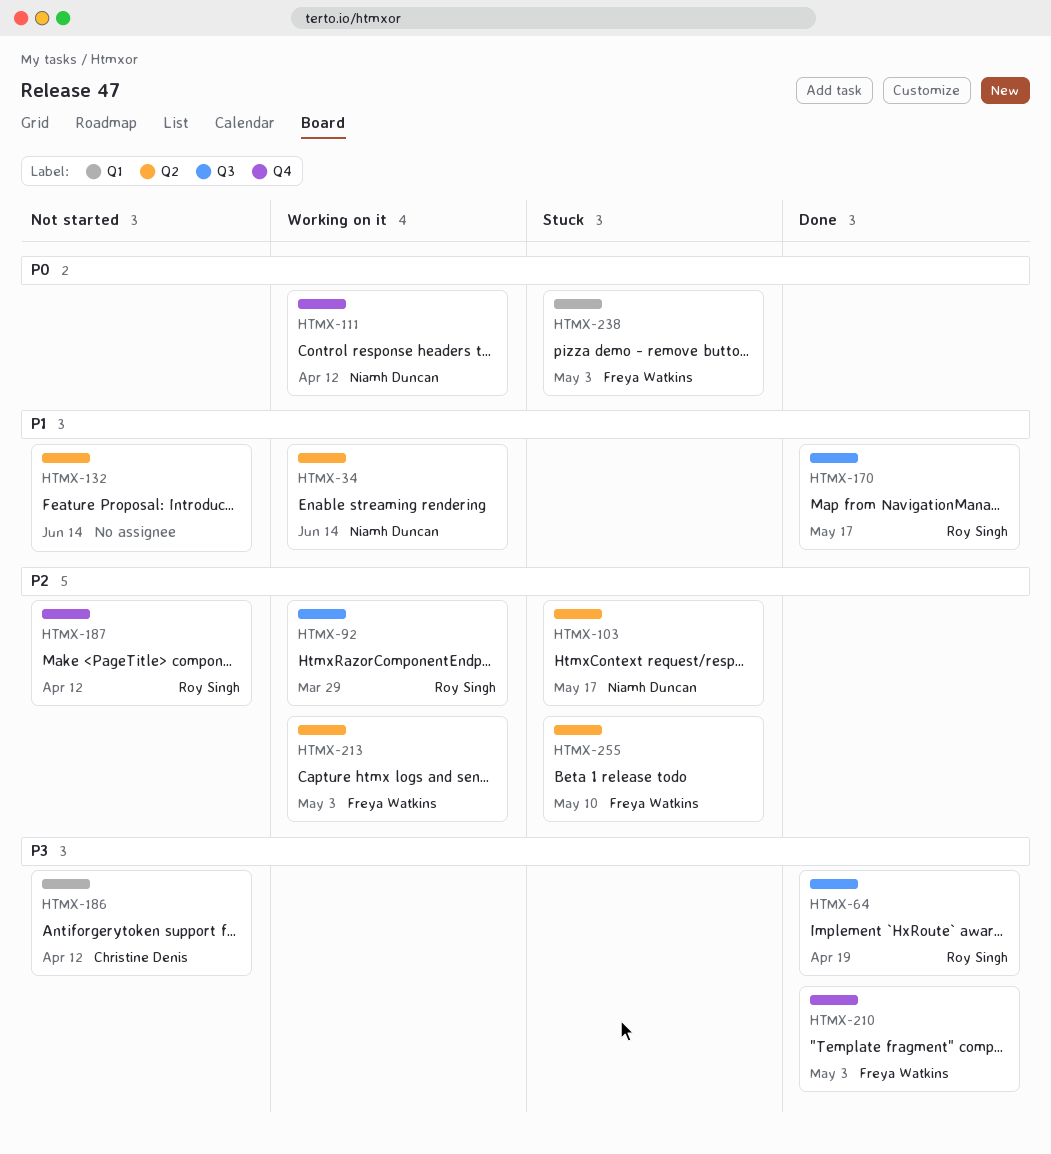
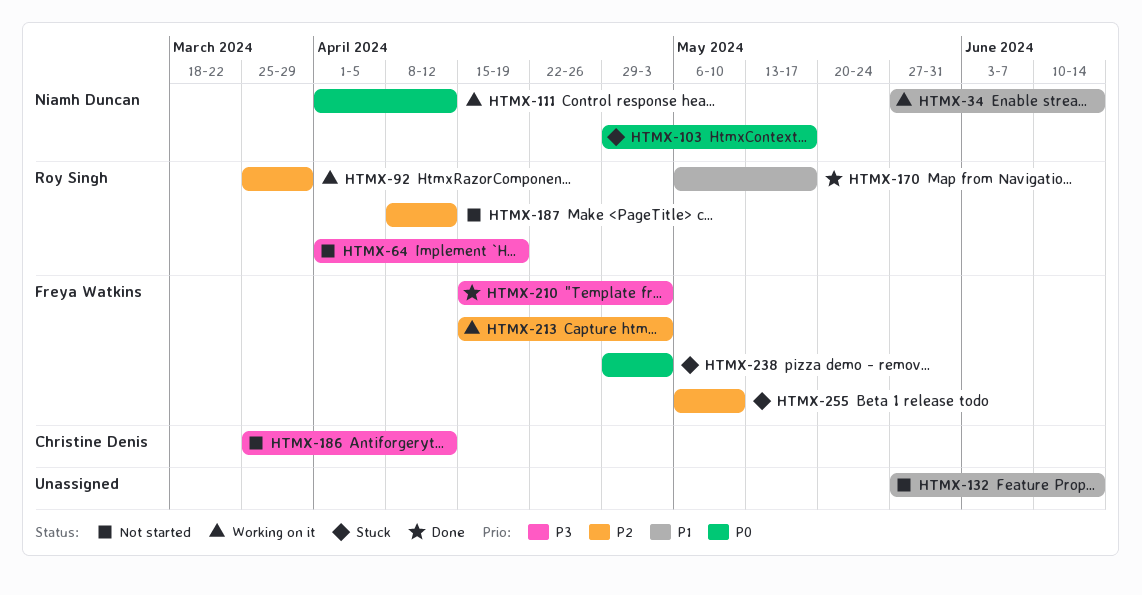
HTMX-64, status: Done -> Not started
HTMX-103, priority: P2 -> P0

